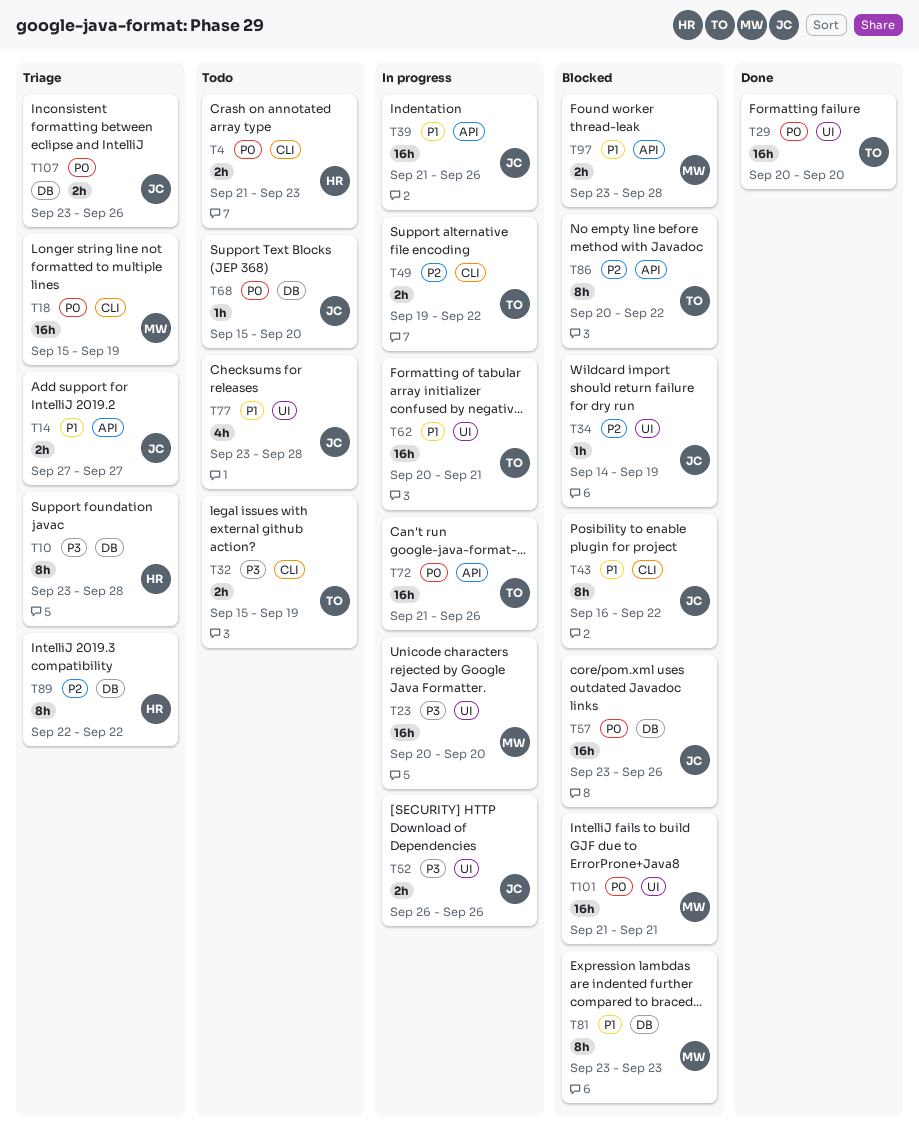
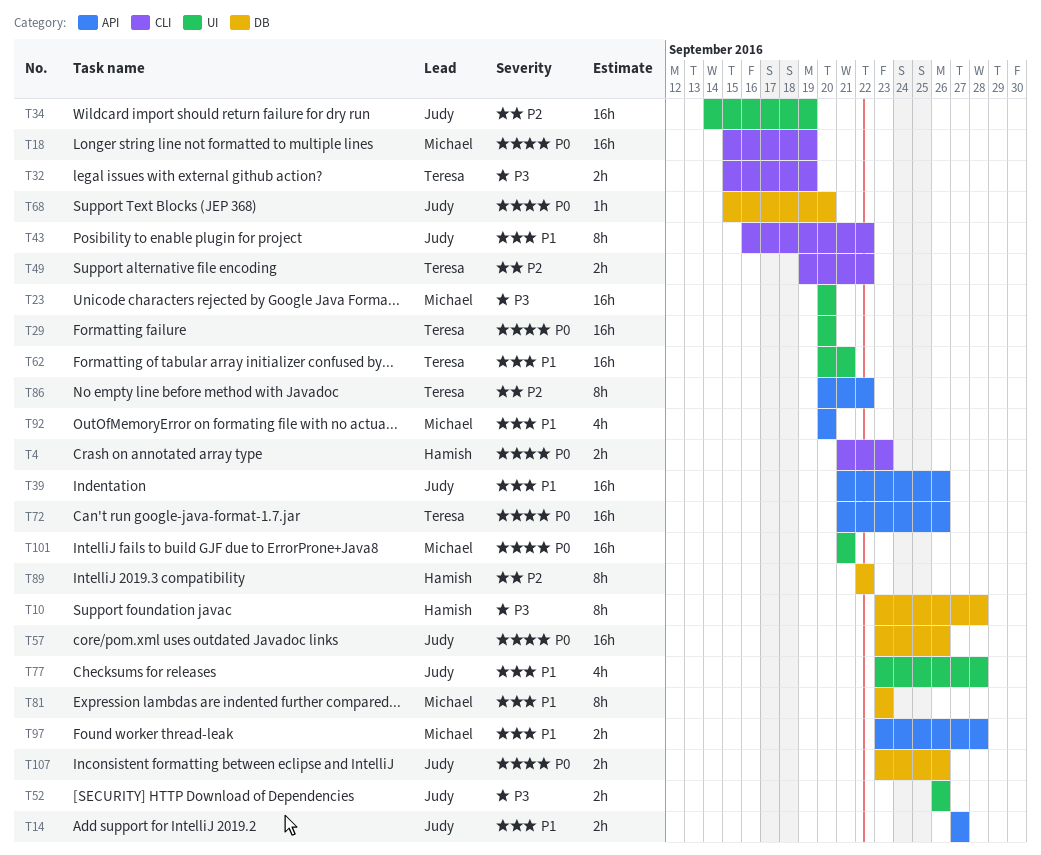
T34, estimate: 1h -> 16h
T92: none -> present

